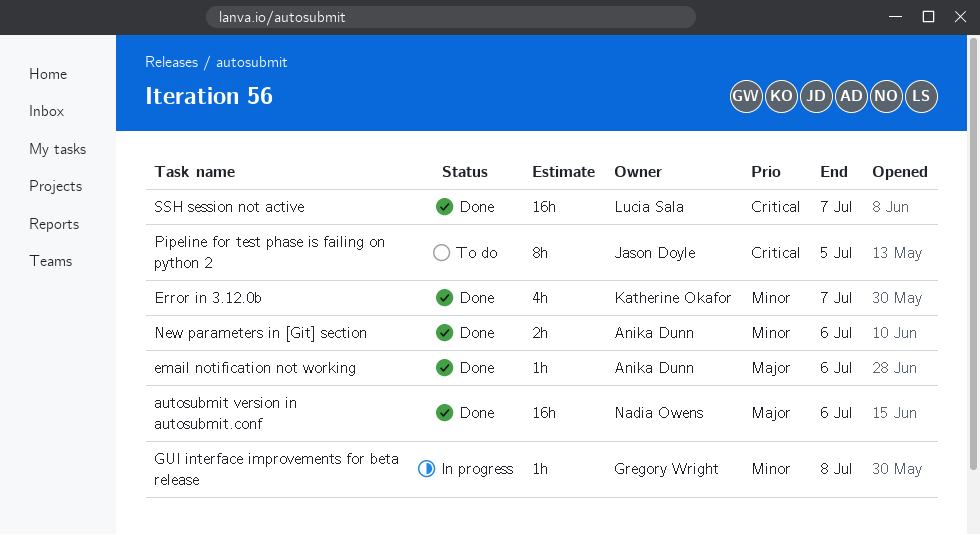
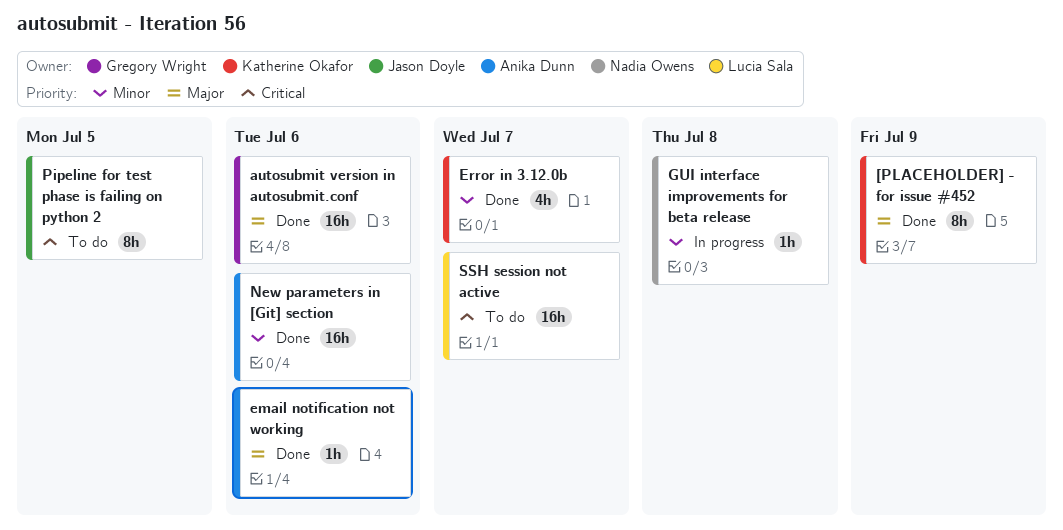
[PLACEHOLDER] - for issue #452: none -> present
autosubmit version in autosubmit.conf, owner: Nadia Owens -> Gregory Wright
GUI interface improvements for beta release, owner: Gregory Wright -> Nadia Owens
New parameters in [Git] section, estimate: 2h -> 16h
SSH session not active, status: Done -> To do

